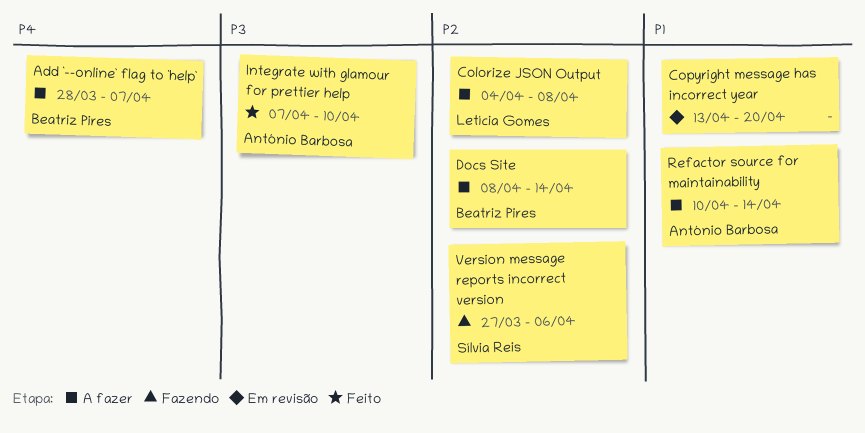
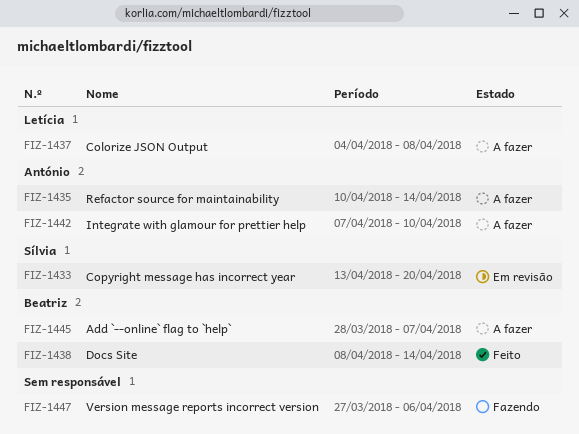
Copyright message has incorrect year, owner: none -> Sílvia Reis
Docs Site, status: A fazer -> Feito
Integrate with glamour for prettier help, status: Feito -> A fazer
Version message reports incorrect version, owner: Sílvia Reis -> none

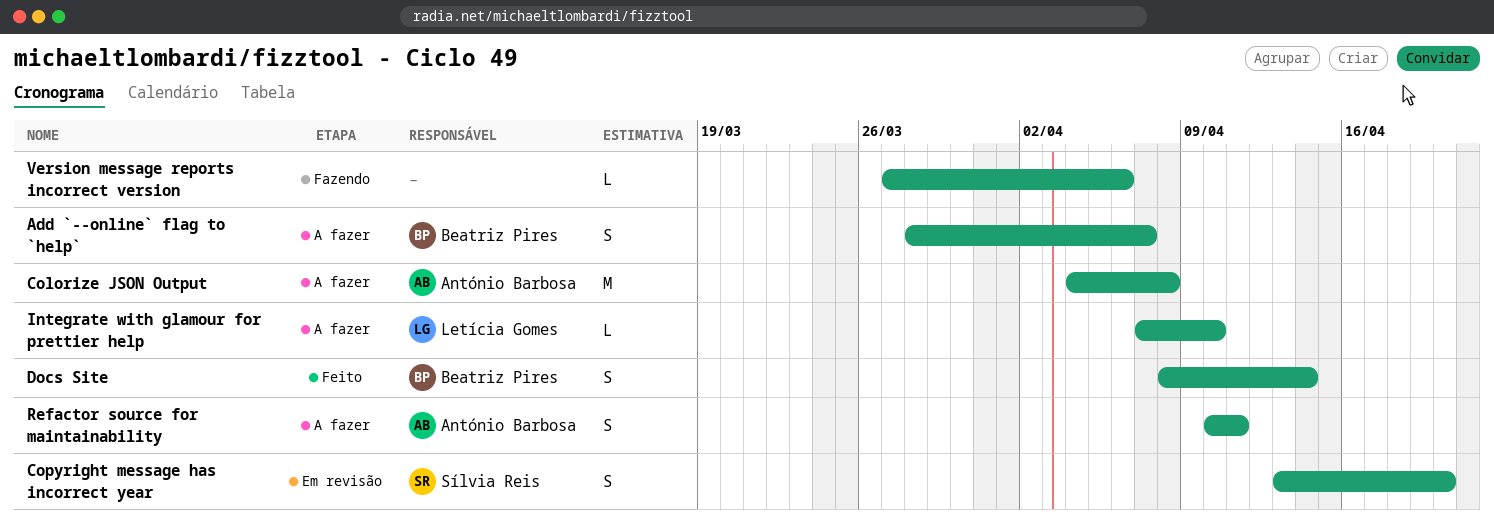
Colorize JSON Output, owner: Letícia Gomes -> António Barbosa
Integrate with glamour for prettier help, owner: António Barbosa -> Letícia Gomes
Refactor source for maintainability, due: Apr 14 -> Apr 11

